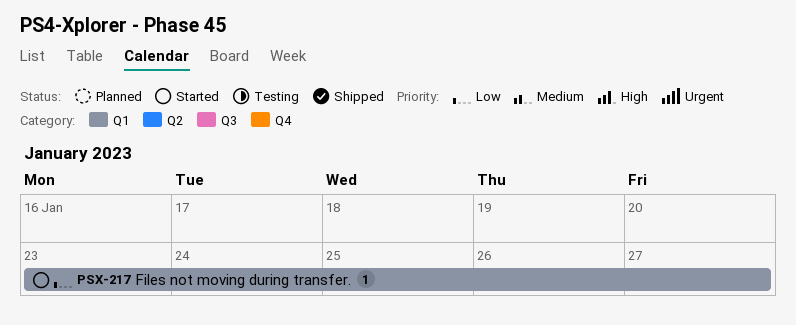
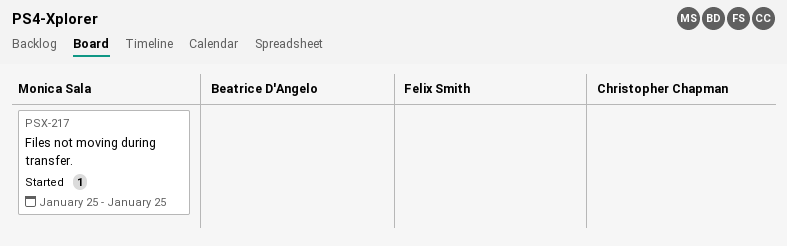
PSX-217, start: Jan 23 -> Jan 25
PSX-217, due: Jan 27 -> Jan 25

